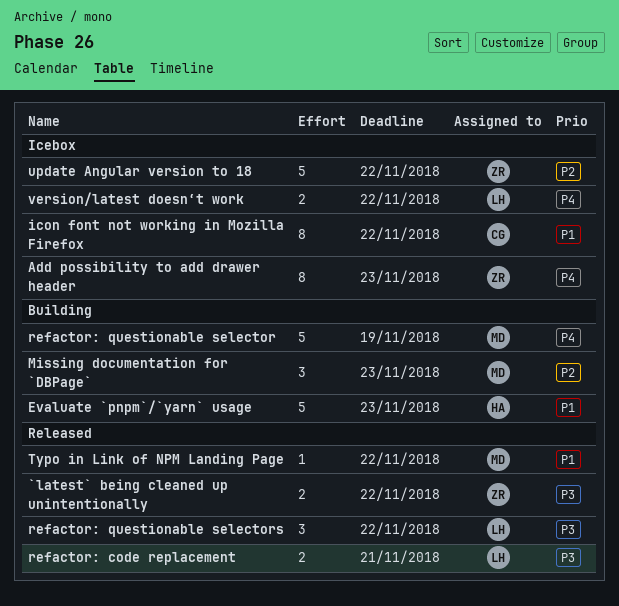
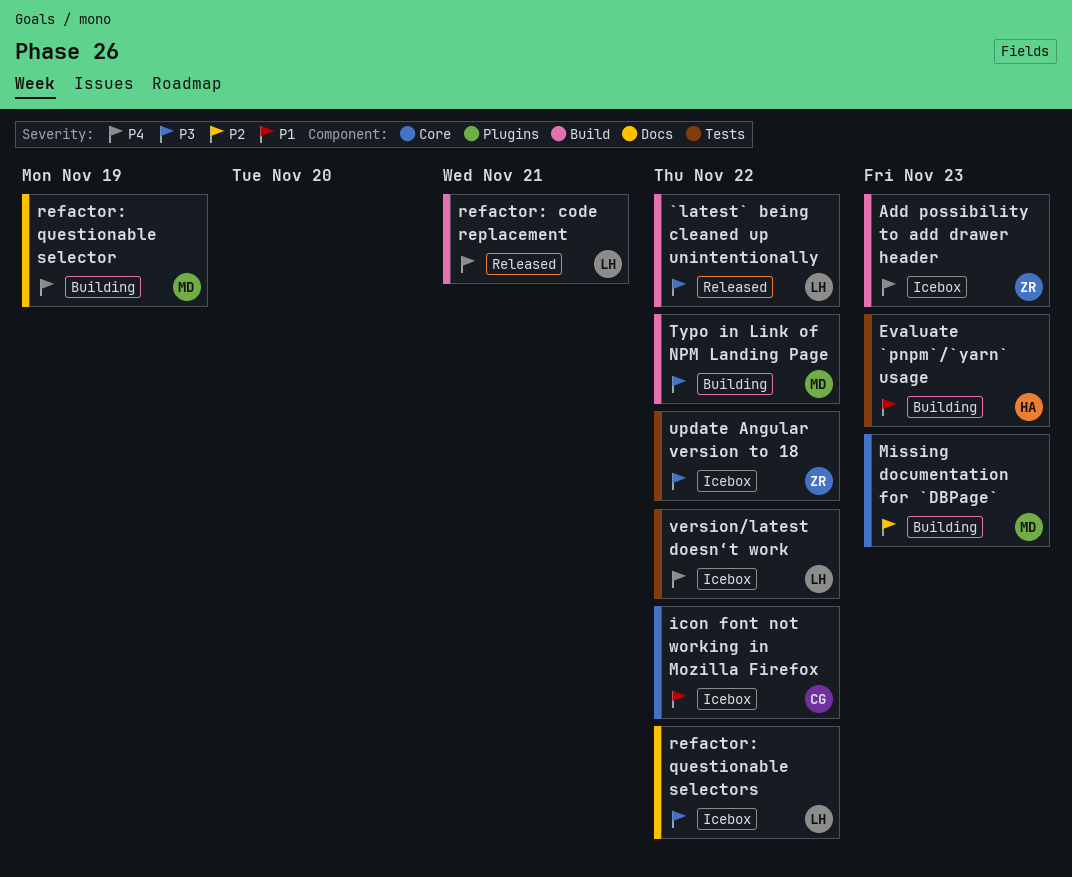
`latest` being cleaned up unintentionally, owner: ZR -> LH
refactor: code replacement, priority: P3 -> P4
refactor: questionable selectors, status: Released -> Icebox
Typo in Link of NPM Landing Page, status: Released -> Building
Typo in Link of NPM Landing Page, priority: P1 -> P3
update Angular version to 18, priority: P2 -> P3

